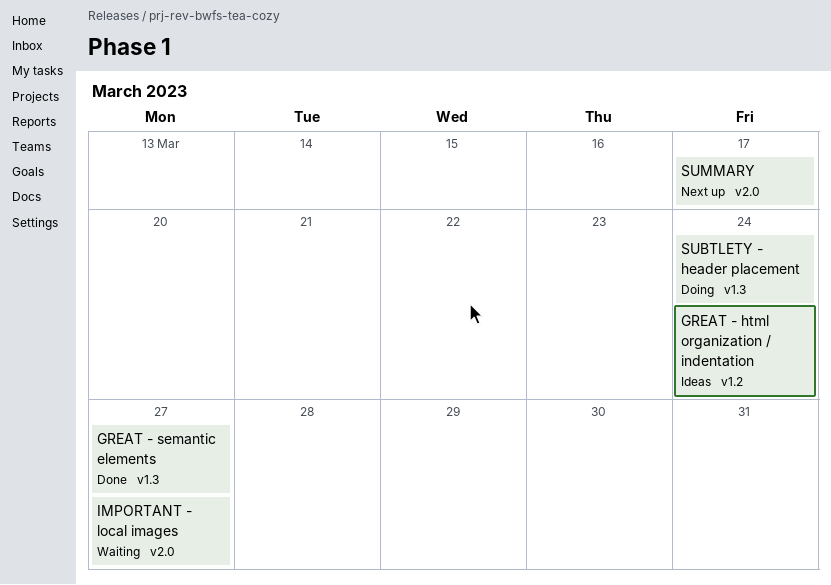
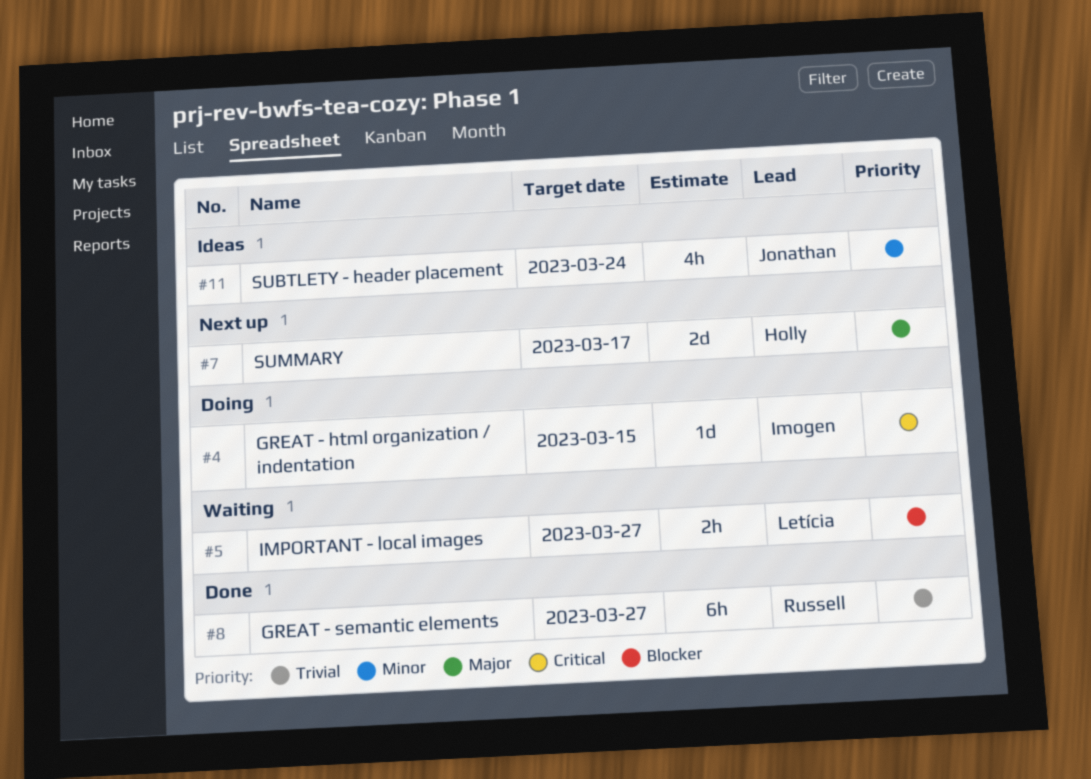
GREAT - html organization / indentation, status: Ideas -> Doing
GREAT - html organization / indentation, due: Mar 24 -> Mar 15
SUBTLETY - header placement, status: Doing -> Ideas

